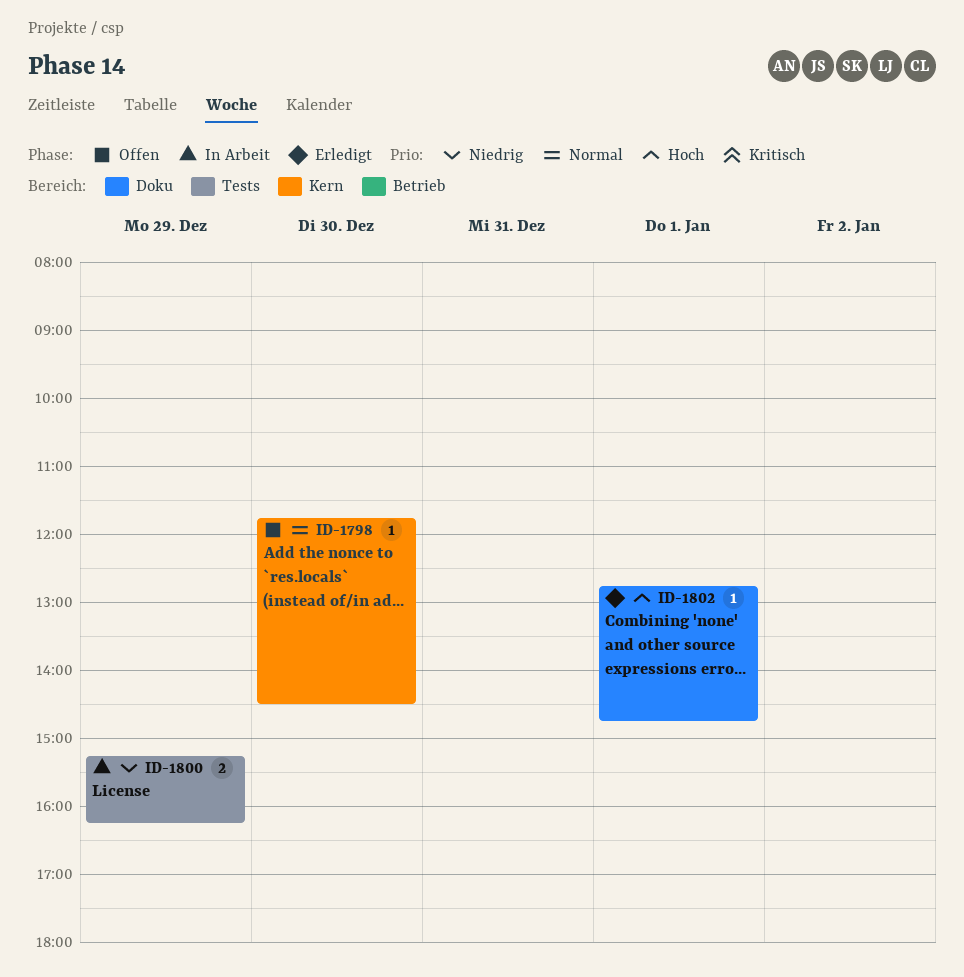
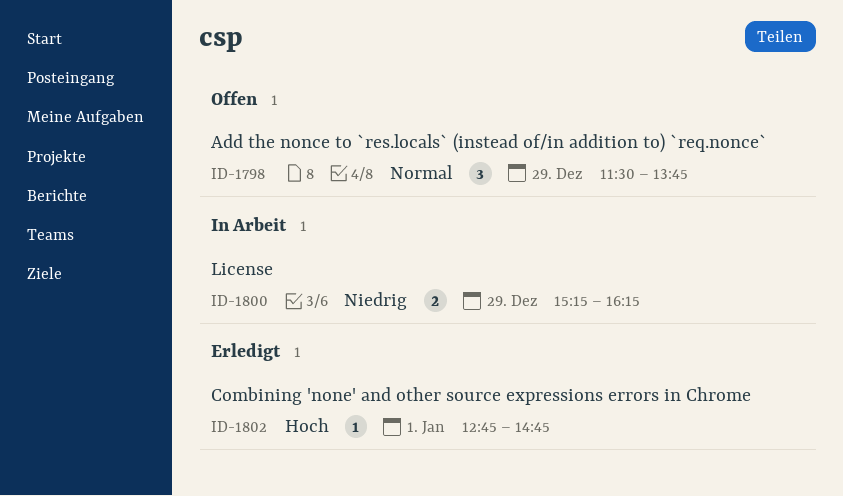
ID-1798, estimate: 1 -> 3
ID-1798, day: Dec 30 -> Dec 29
ID-1798, begins: 11:45 -> 11:30
ID-1798, ends: 14:30 -> 13:45

